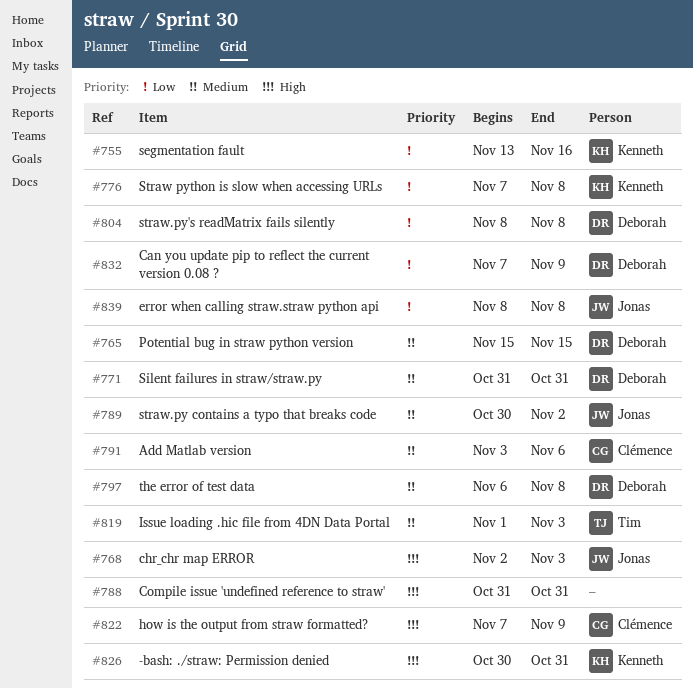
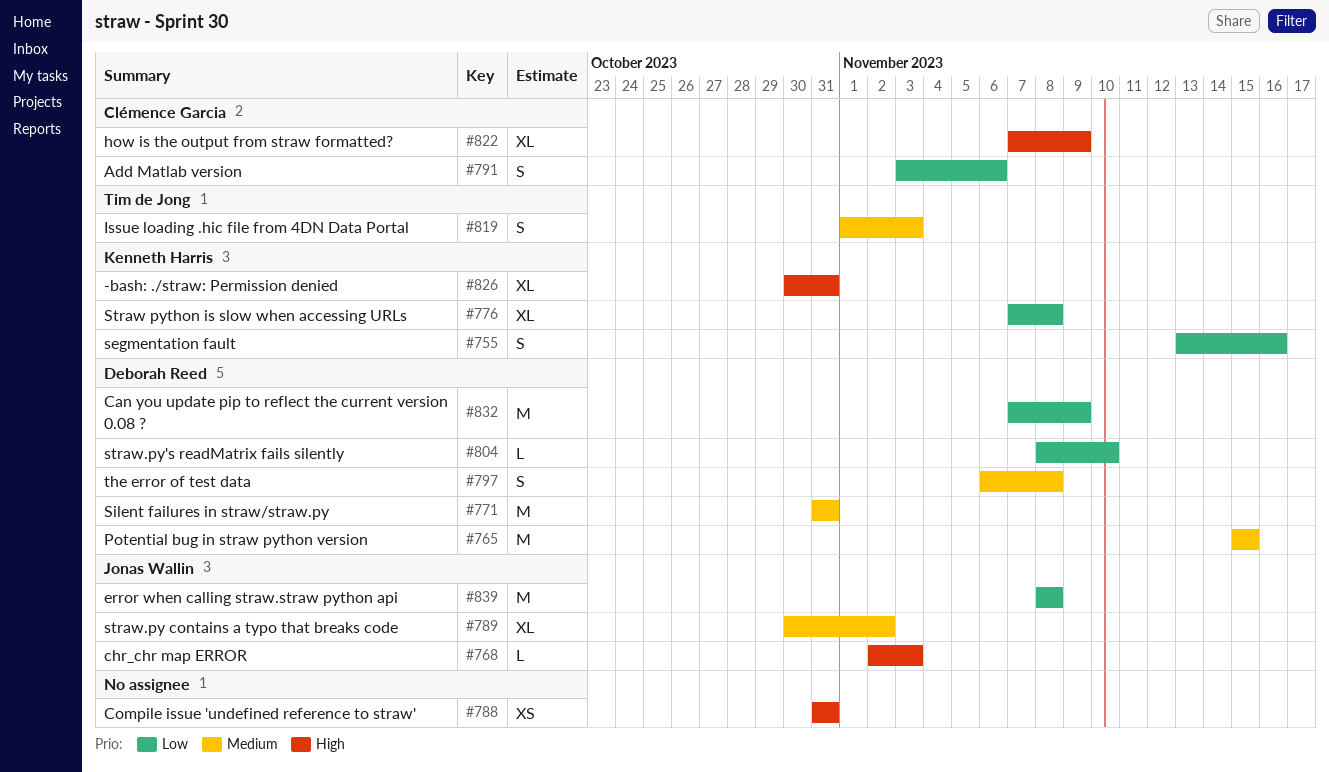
#791, priority: Medium -> Low
#804, due: Nov 8 -> Nov 10

